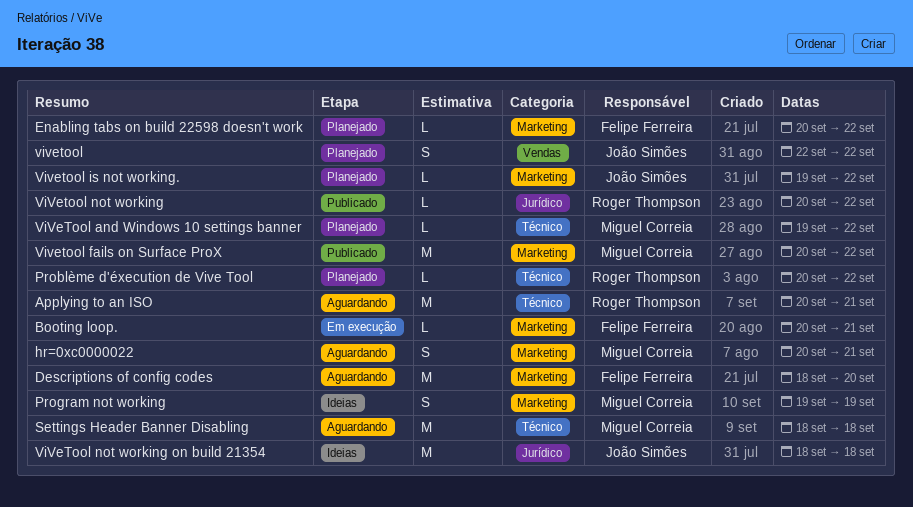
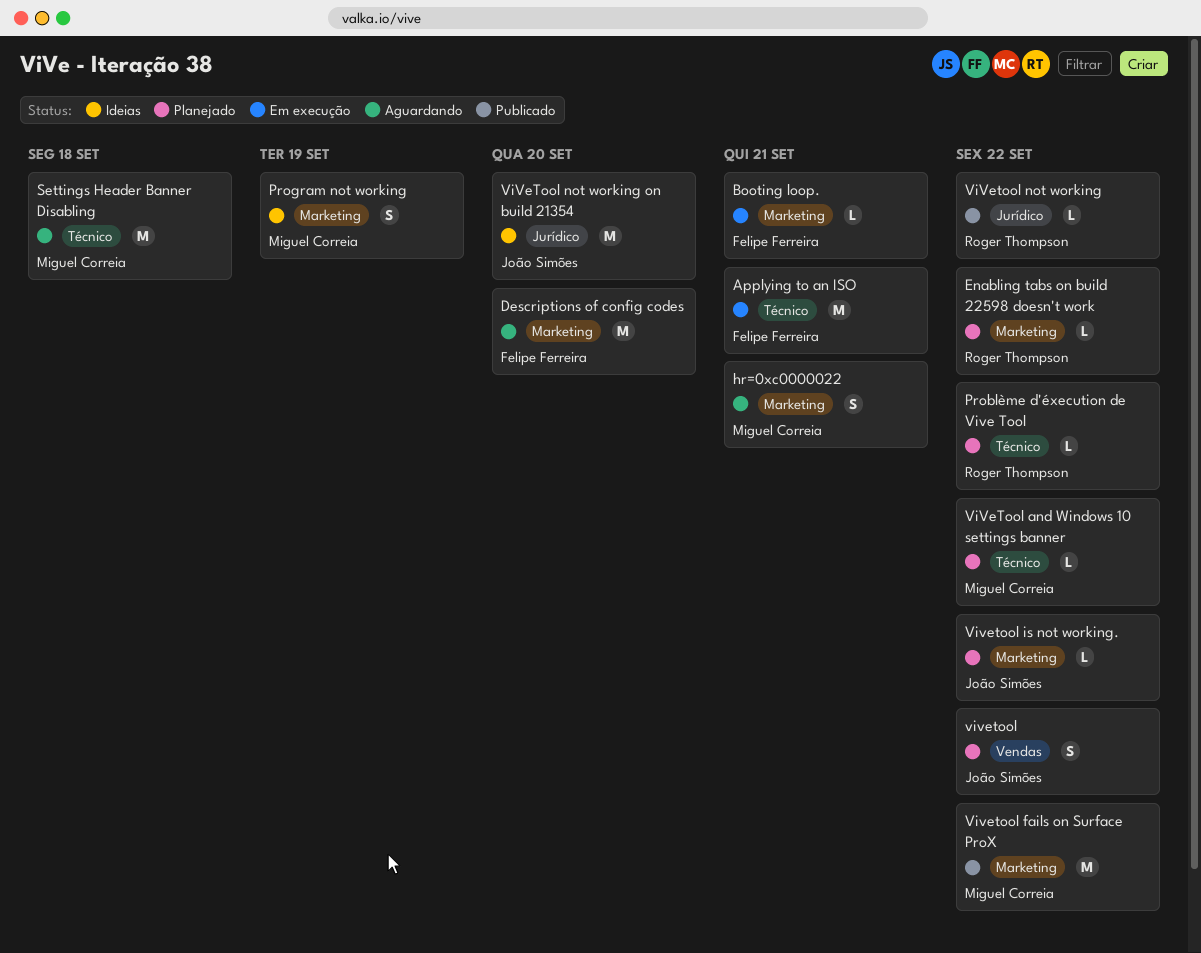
Applying to an ISO, status: Aguardando -> Em execução
Applying to an ISO, owner: Roger Thompson -> Felipe Ferreira
Enabling tabs on build 22598 doesn't work, owner: Felipe Ferreira -> Roger Thompson
ViVeTool not working on build 21354, due: Sep 18 -> Sep 20

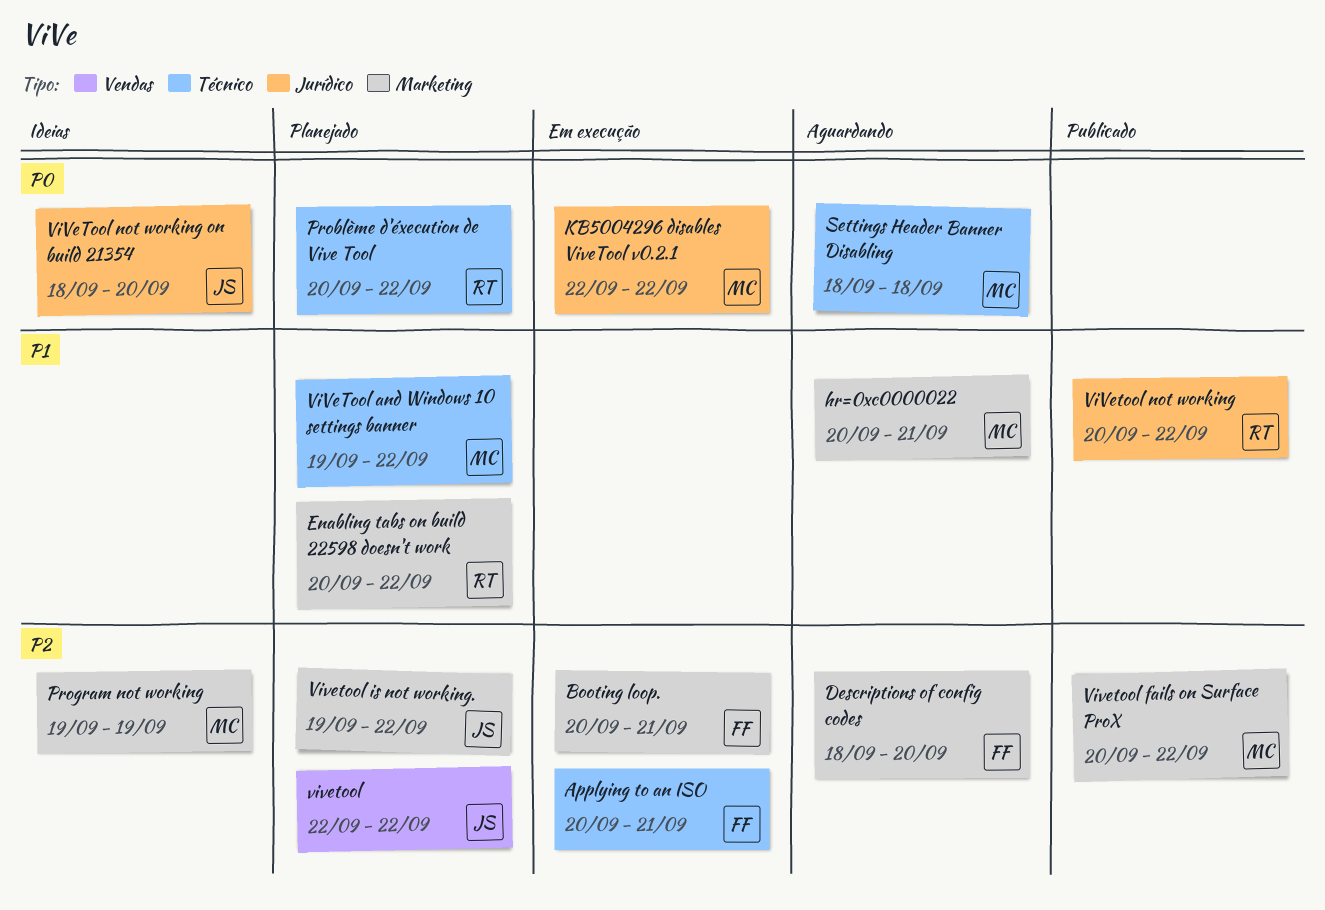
KB5004296 disables ViveTool v0.2.1: none -> present

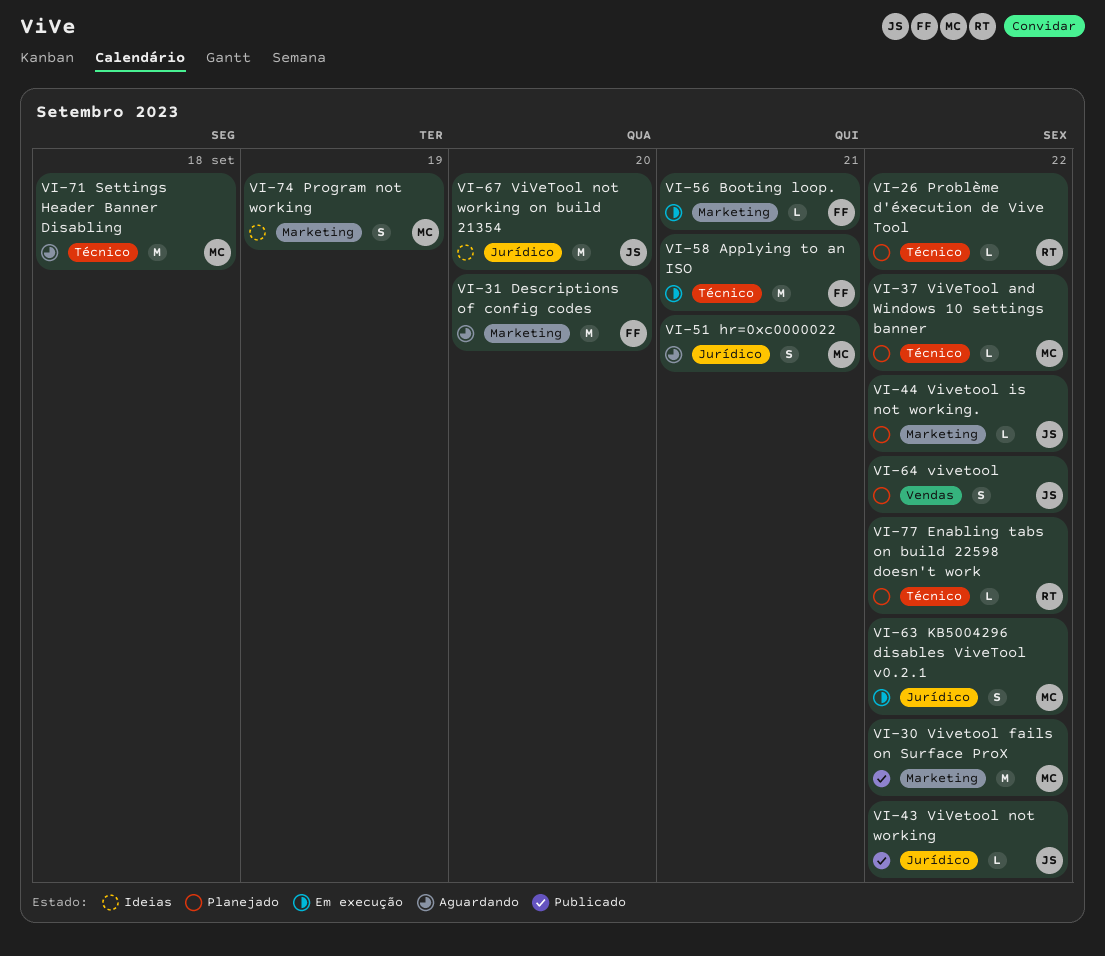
Enabling tabs on build 22598 doesn't work, label: Marketing -> Técnico
hr=0xc0000022, label: Marketing -> Jurídico
ViVetool not working, owner: RT -> JS

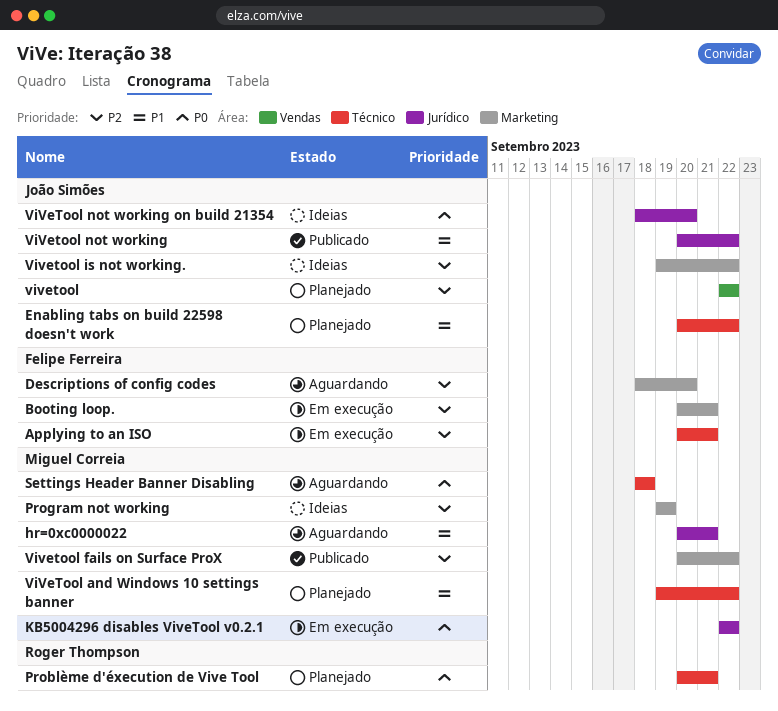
Enabling tabs on build 22598 doesn't work, owner: Roger Thompson -> João Simões
Problème d'éxecution de Vive Tool, due: Sep 22 -> Sep 21
Vivetool is not working., status: Planejado -> Ideias

